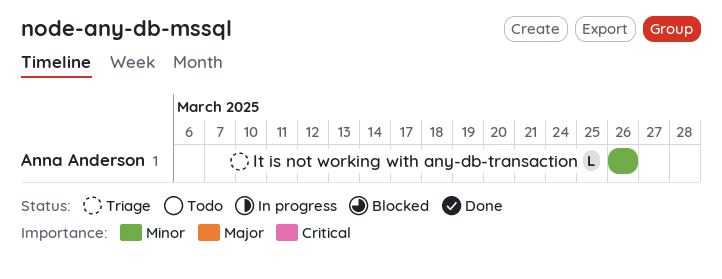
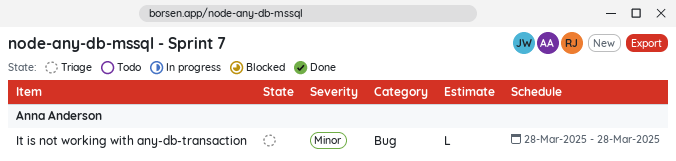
It is not working with any-db-transaction, start: Mar 26 -> Mar 28
It is not working with any-db-transaction, due: Mar 26 -> Mar 28

